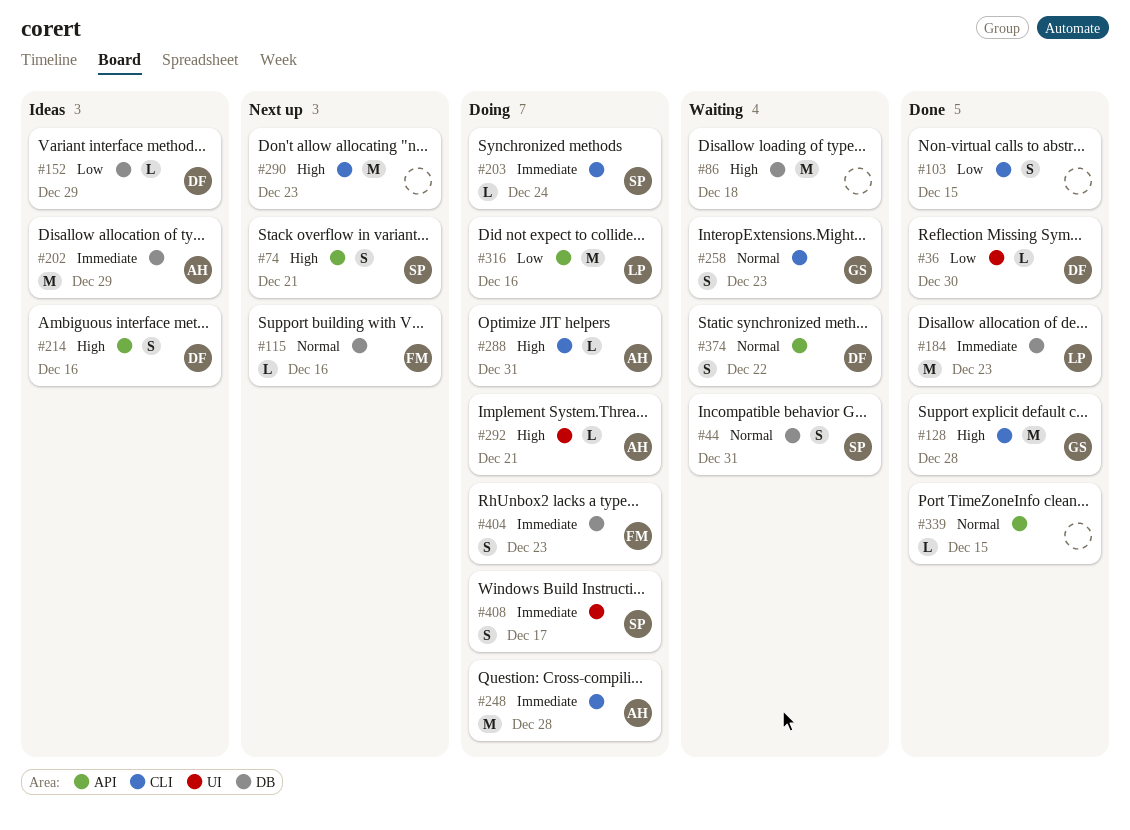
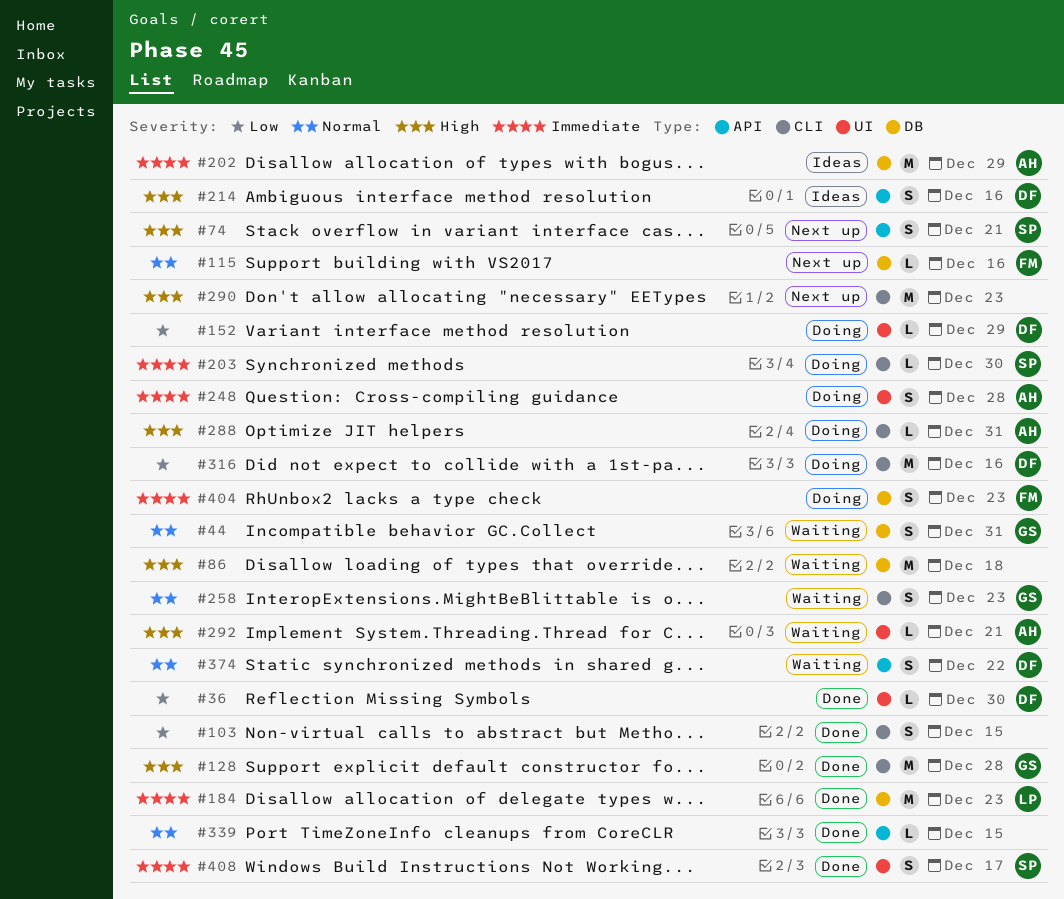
#44, owner: SP -> GS
#152, status: Ideas -> Doing
#152, label: DB -> UI
#203, due: Dec 24 -> Dec 30
#248, label: CLI -> UI
#248, estimate: M -> S
#292, status: Doing -> Waiting
#316, owner: LP -> DF
#316, label: API -> CLI
#408, status: Doing -> Done

